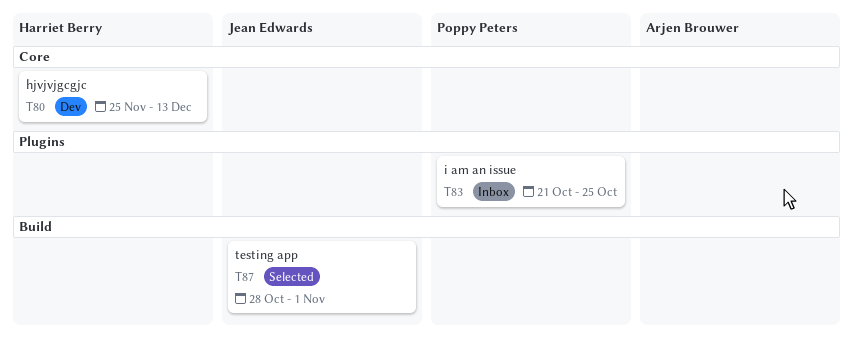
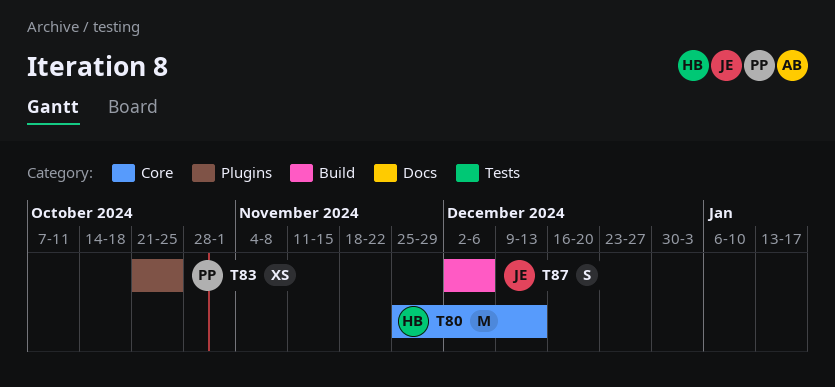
T87, start: Oct 28 -> Dec 2
T87, due: Nov 1 -> Dec 6

